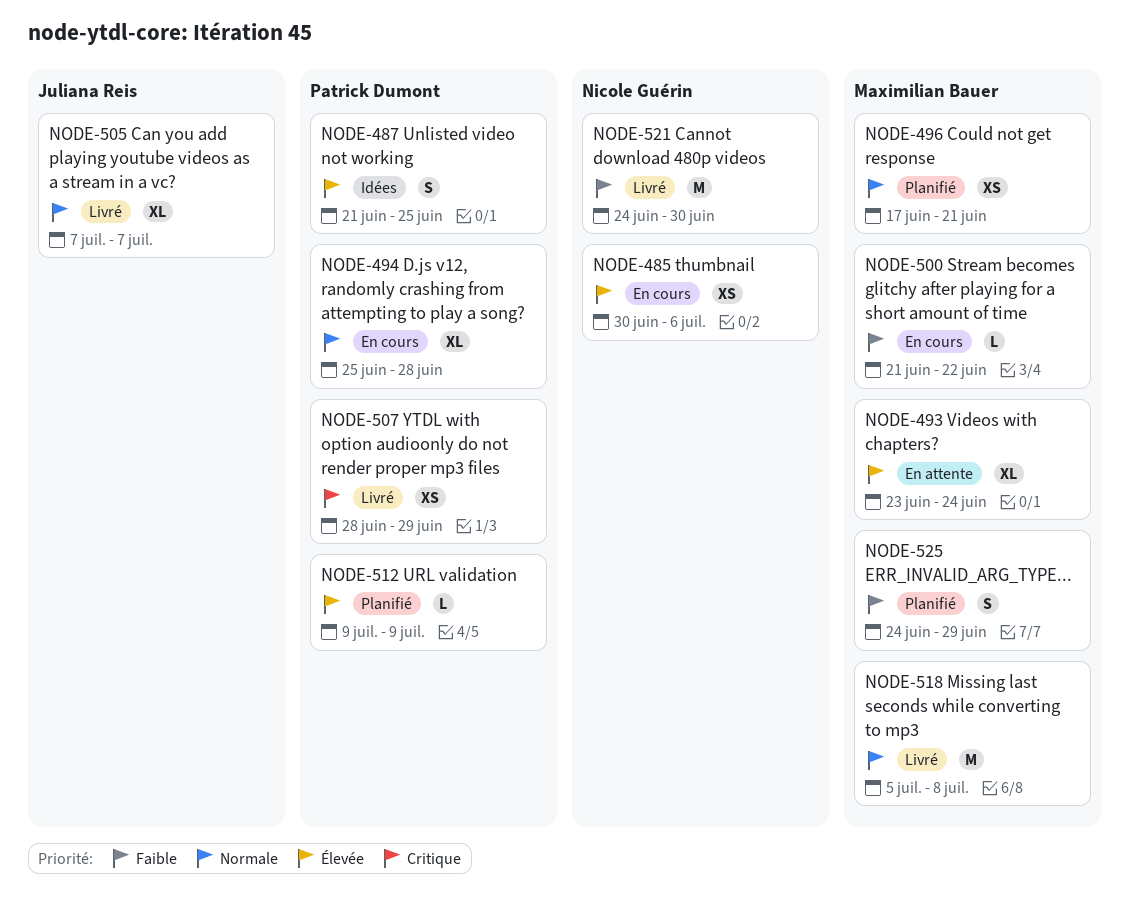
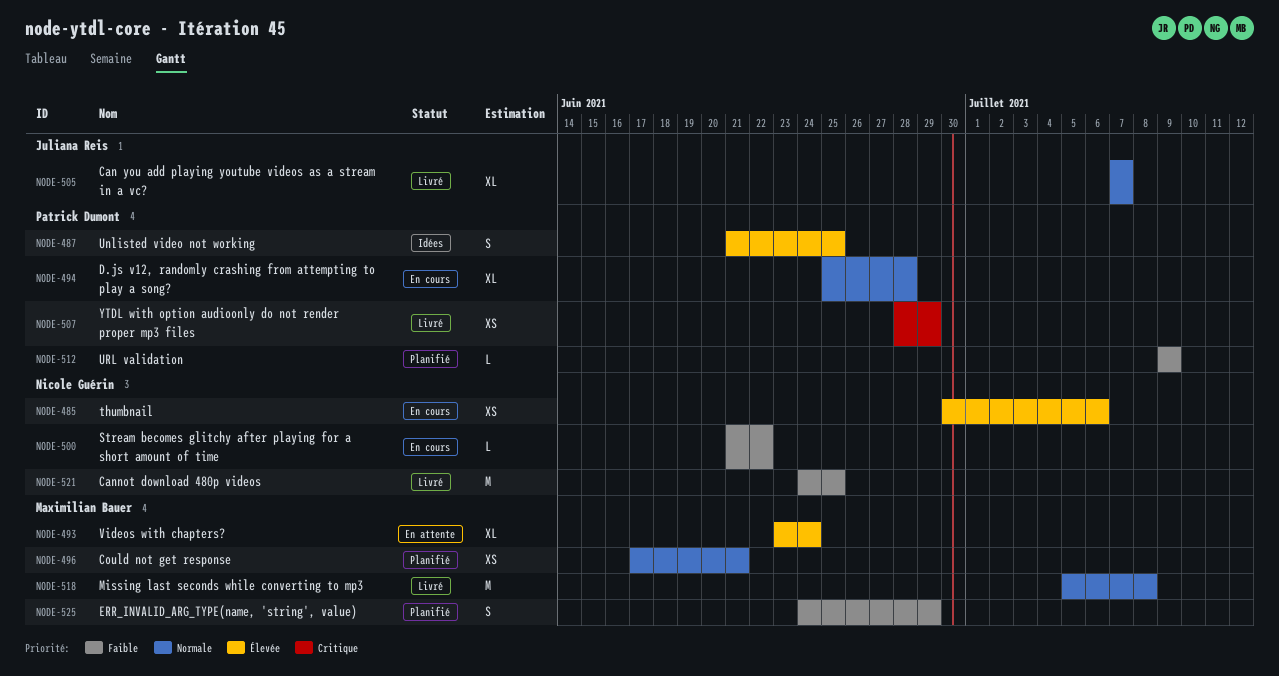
NODE-500, owner: Maximilian Bauer -> Nicole Guérin
NODE-512, priority: Élevée -> Faible
NODE-521, due: Jun 30 -> Jun 25

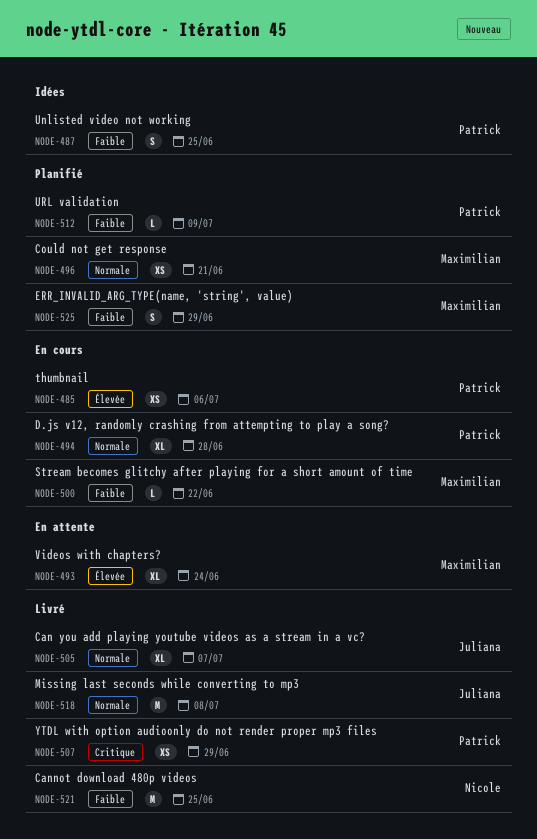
NODE-485, owner: Nicole Guérin -> Patrick Dumont
NODE-487, priority: Élevée -> Faible
NODE-500, owner: Nicole Guérin -> Maximilian Bauer
NODE-518, owner: Maximilian Bauer -> Juliana Reis

